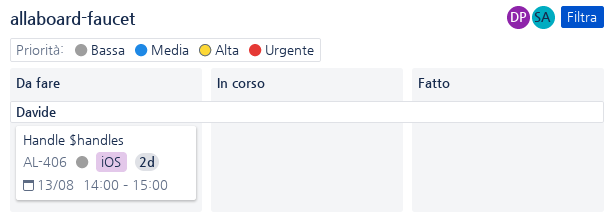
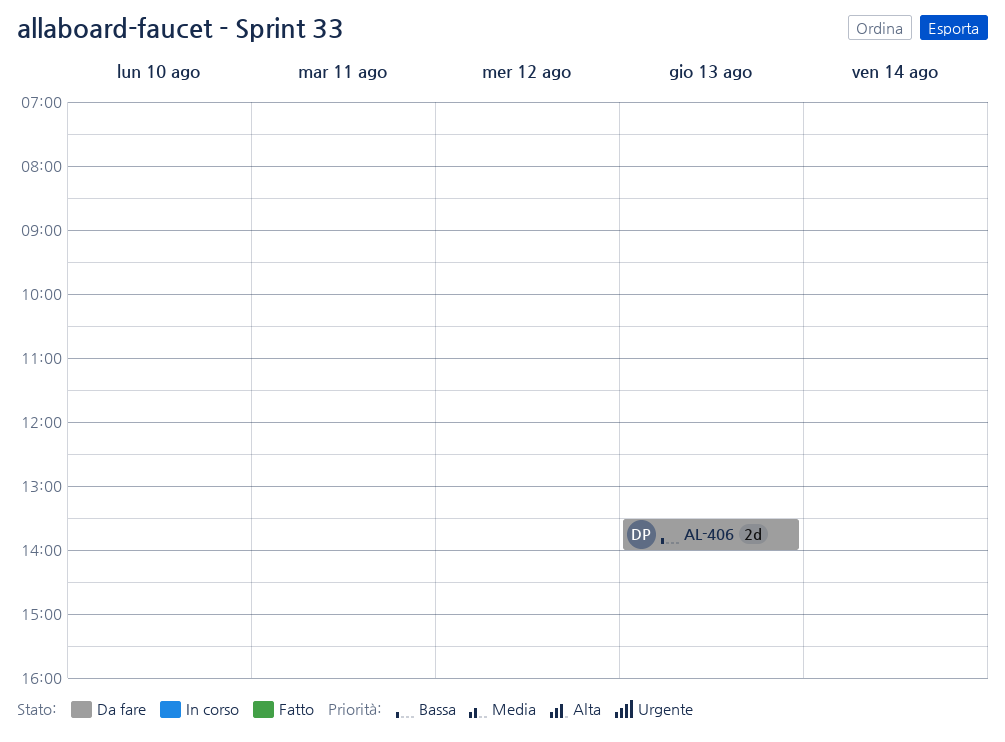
AL-406, begins: 14:00 -> 13:30
AL-406, ends: 15:00 -> 14:00

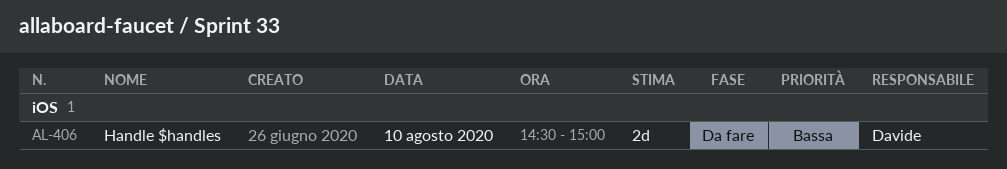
AL-406, day: Aug 13 -> Aug 10
AL-406, begins: 13:30 -> 14:30
AL-406, ends: 14:00 -> 15:00

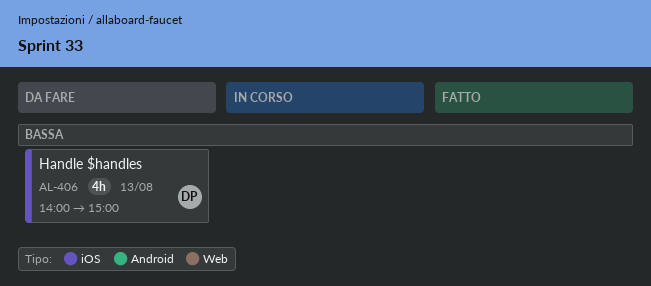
AL-406, estimate: 2d -> 4h
AL-406, day: Aug 10 -> Aug 13
AL-406, begins: 14:30 -> 14:00

